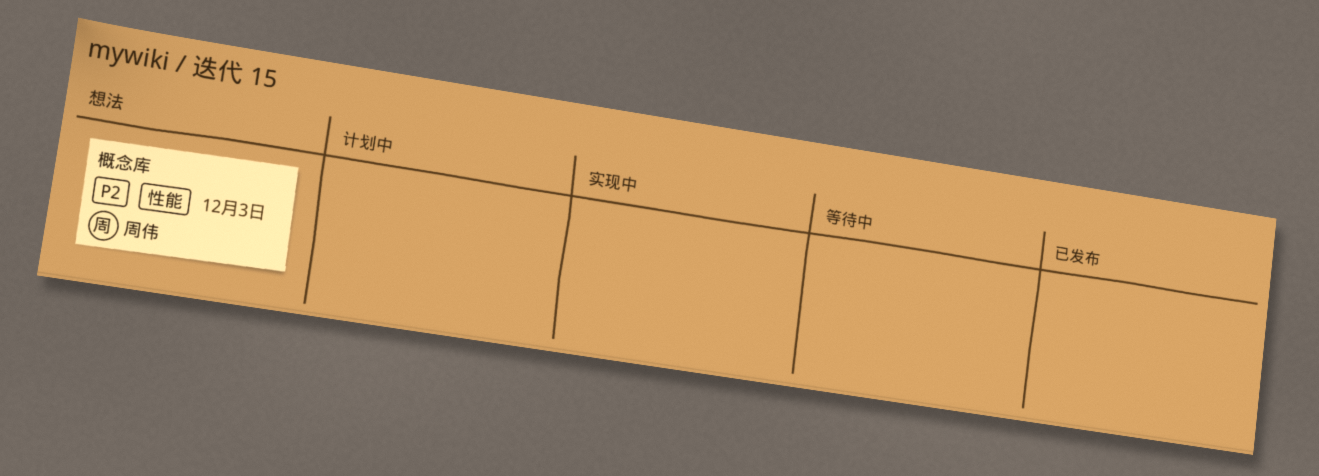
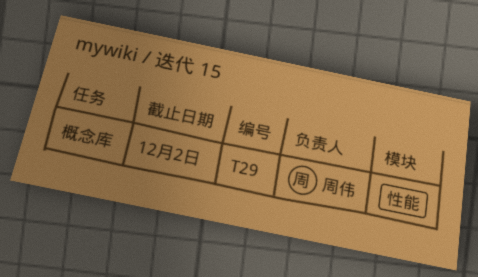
概念库, due: Dec 3 -> Dec 2

